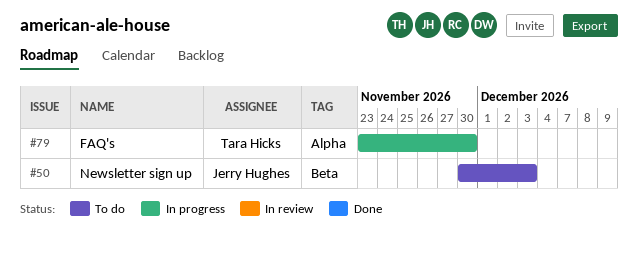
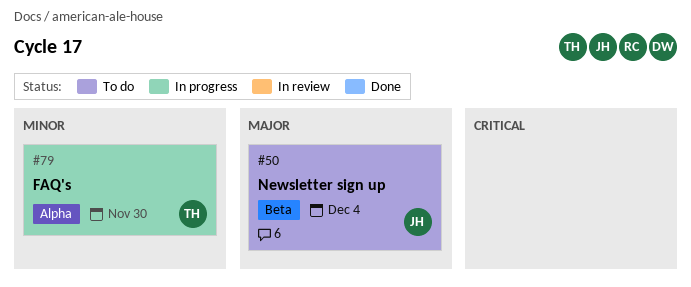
#50, due: Dec 3 -> Dec 4

